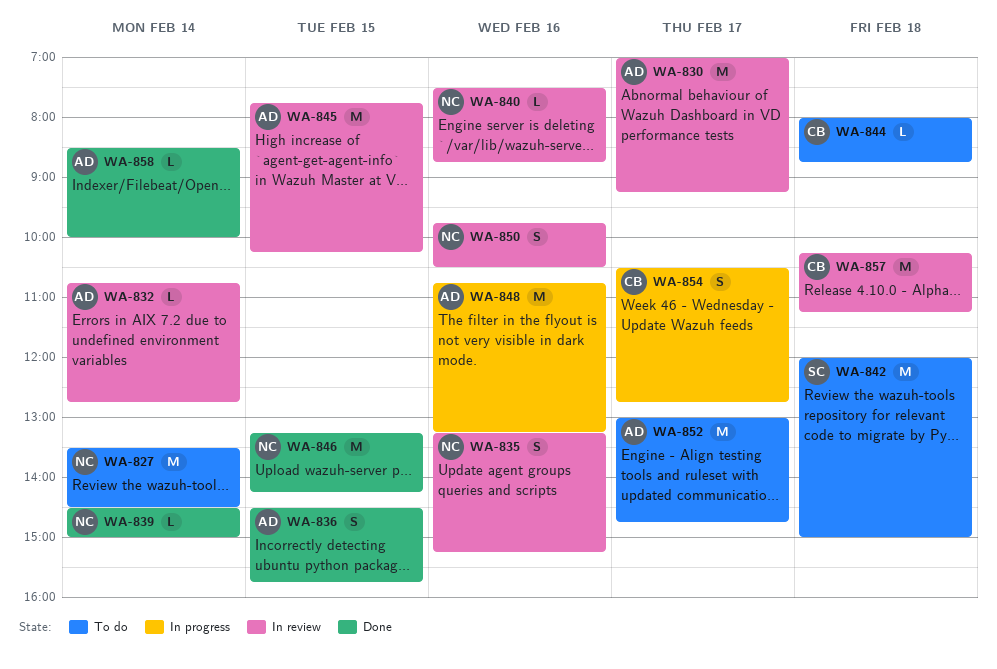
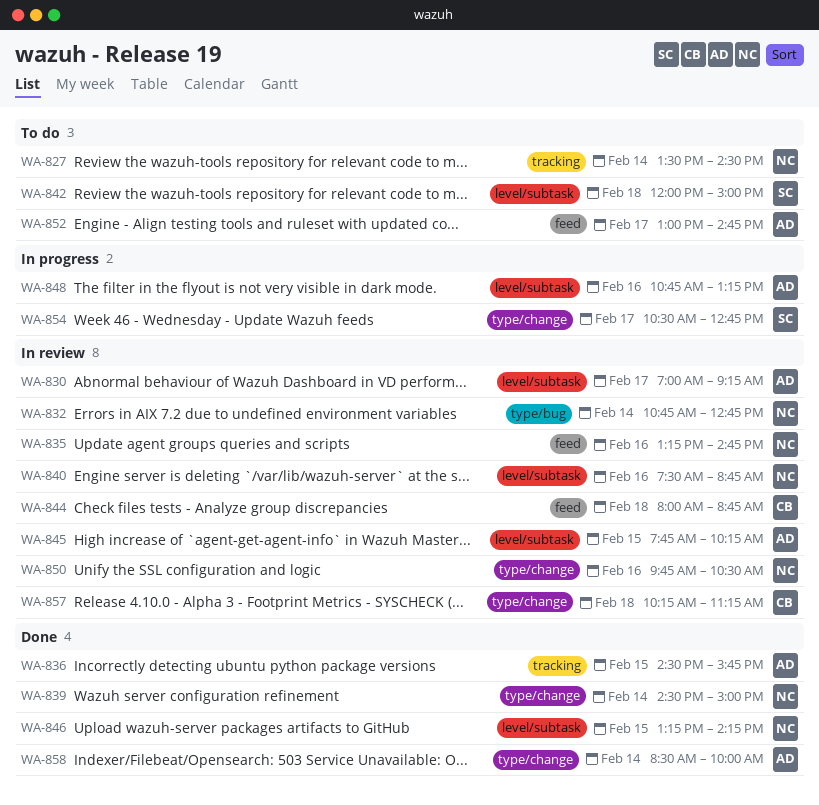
WA-832, owner: AD -> NC
WA-835, ends: 15:15 -> 14:45
WA-844, status: To do -> In review
WA-854, owner: CB -> SC

